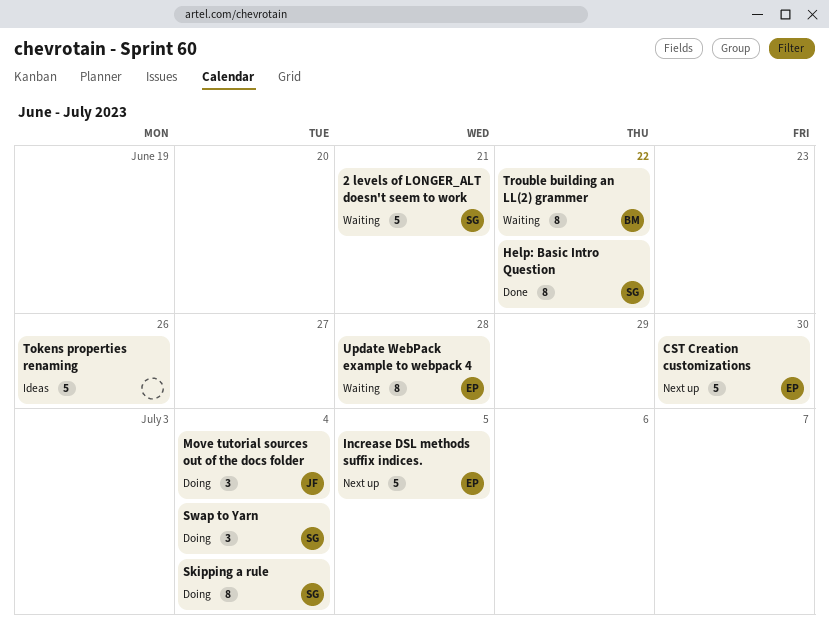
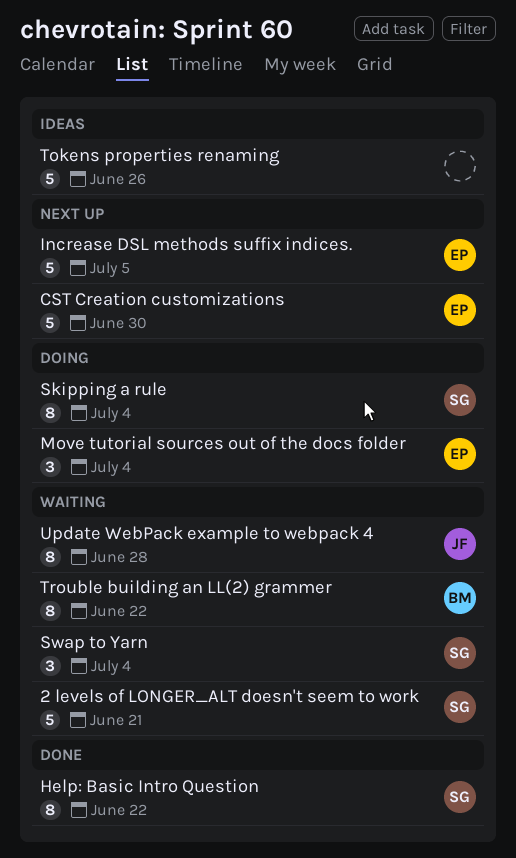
Move tutorial sources out of the docs folder, owner: JF -> EP
Swap to Yarn, status: Doing -> Waiting
Update WebPack example to webpack 4, owner: EP -> JF

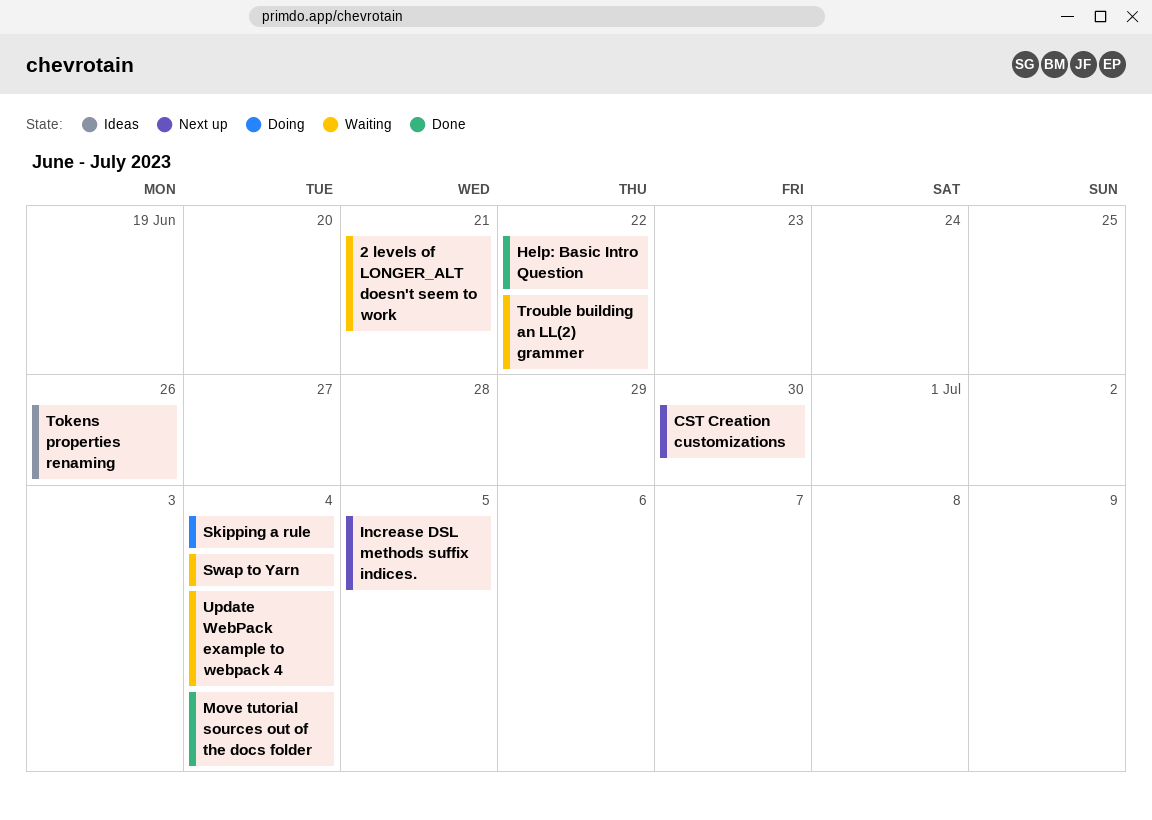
Move tutorial sources out of the docs folder, status: Doing -> Done
Update WebPack example to webpack 4, due: Jun 28 -> Jul 4

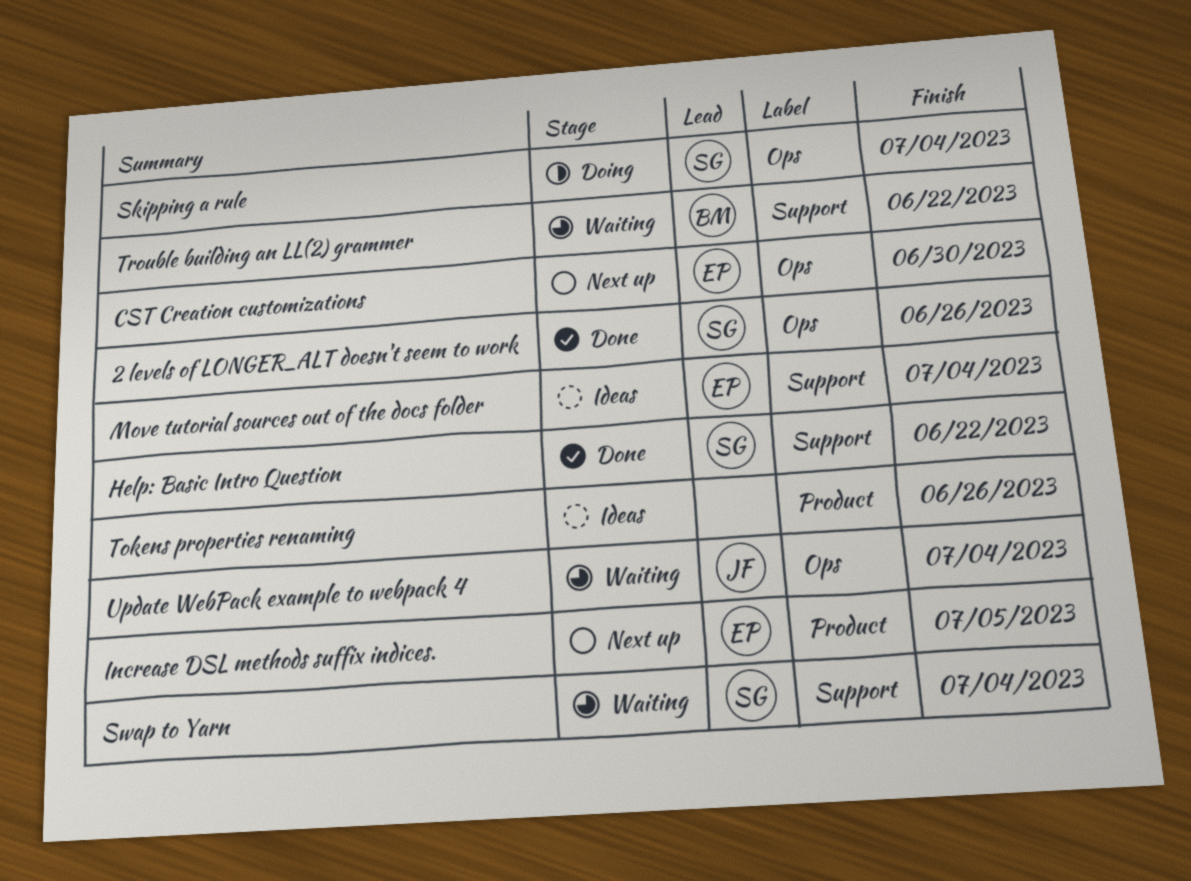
2 levels of LONGER_ALT doesn't seem to work, status: Waiting -> Done
2 levels of LONGER_ALT doesn't seem to work, due: Jun 21 -> Jun 26
Move tutorial sources out of the docs folder, status: Done -> Ideas

